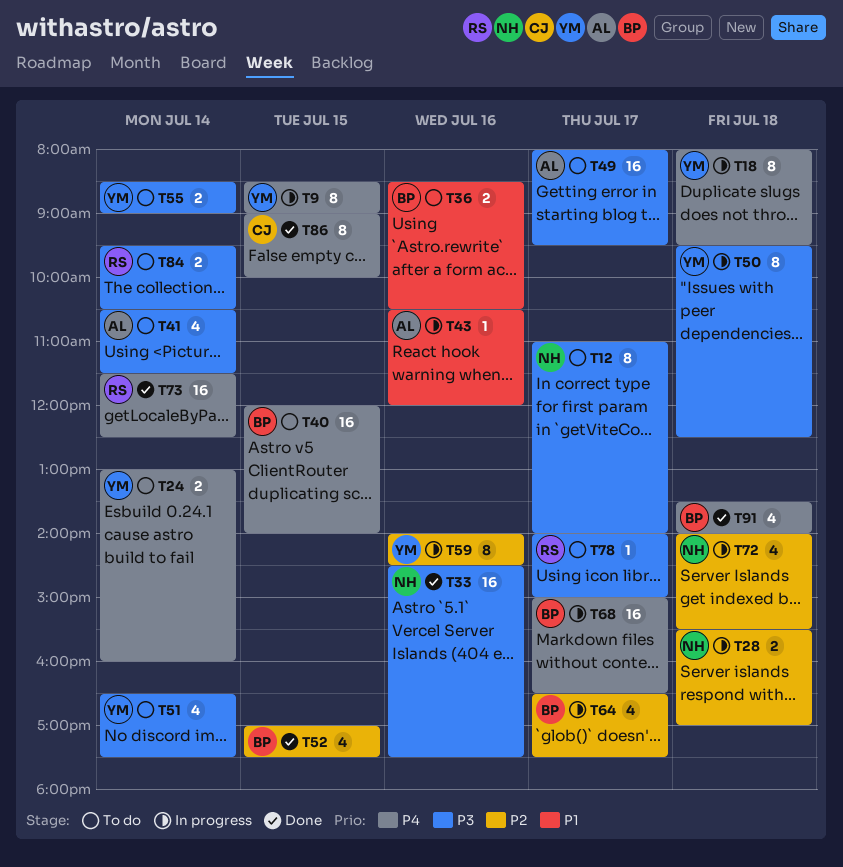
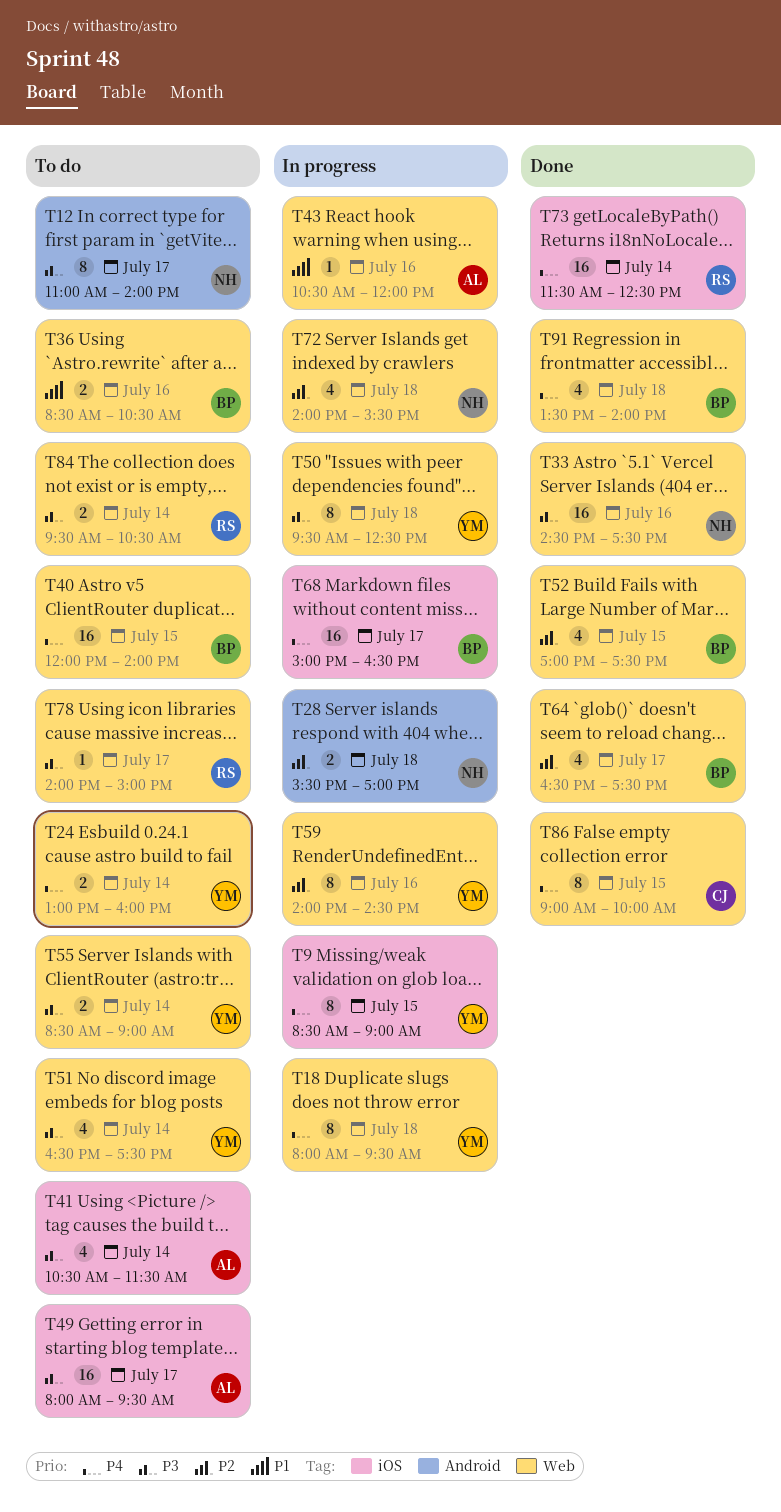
T64, status: In progress -> Done

